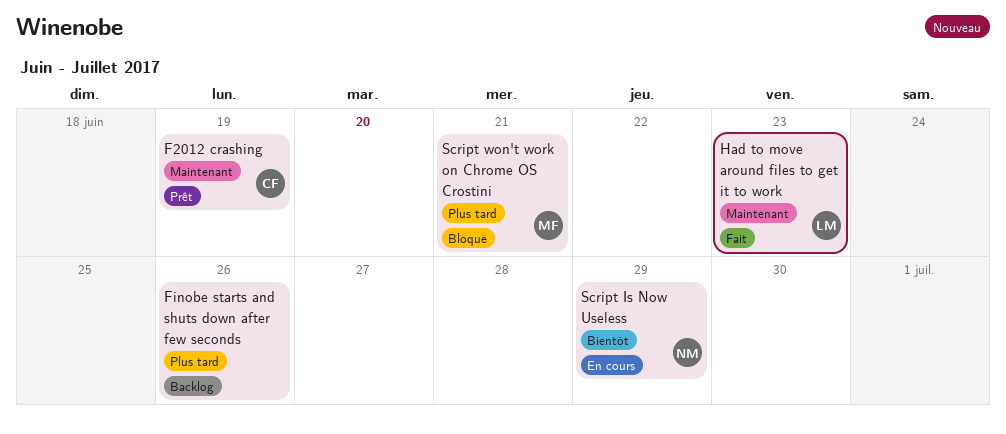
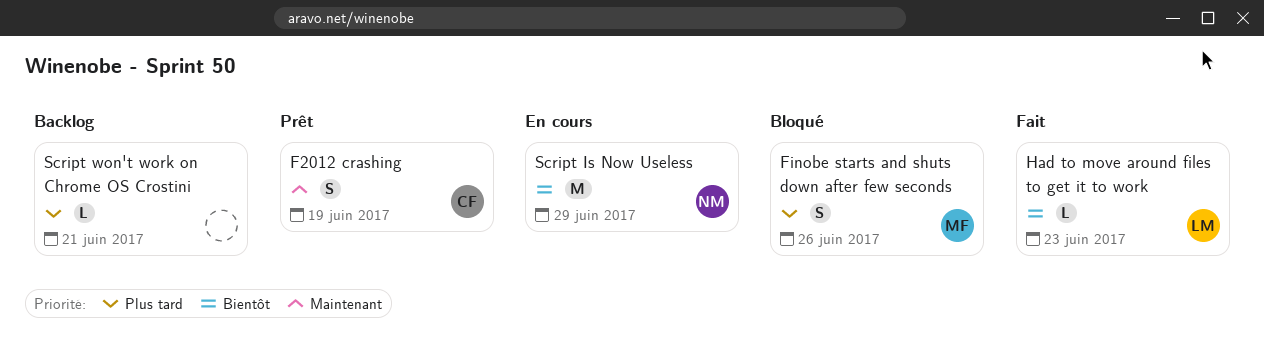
Finobe starts and shuts down after few seconds, status: Backlog -> Bloqué
Finobe starts and shuts down after few seconds, owner: none -> MF
Had to move around files to get it to work, priority: Maintenant -> Bientôt
Script won't work on Chrome OS Crostini, status: Bloqué -> Backlog
Script won't work on Chrome OS Crostini, owner: MF -> none

